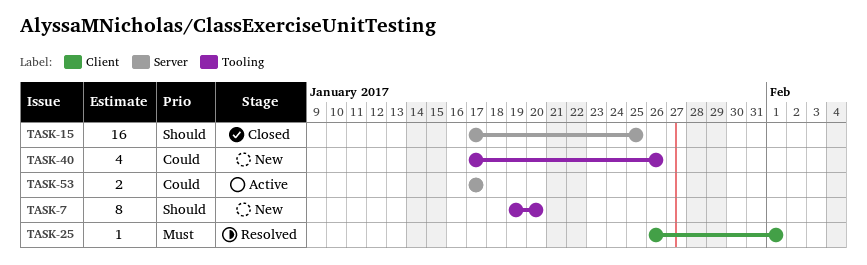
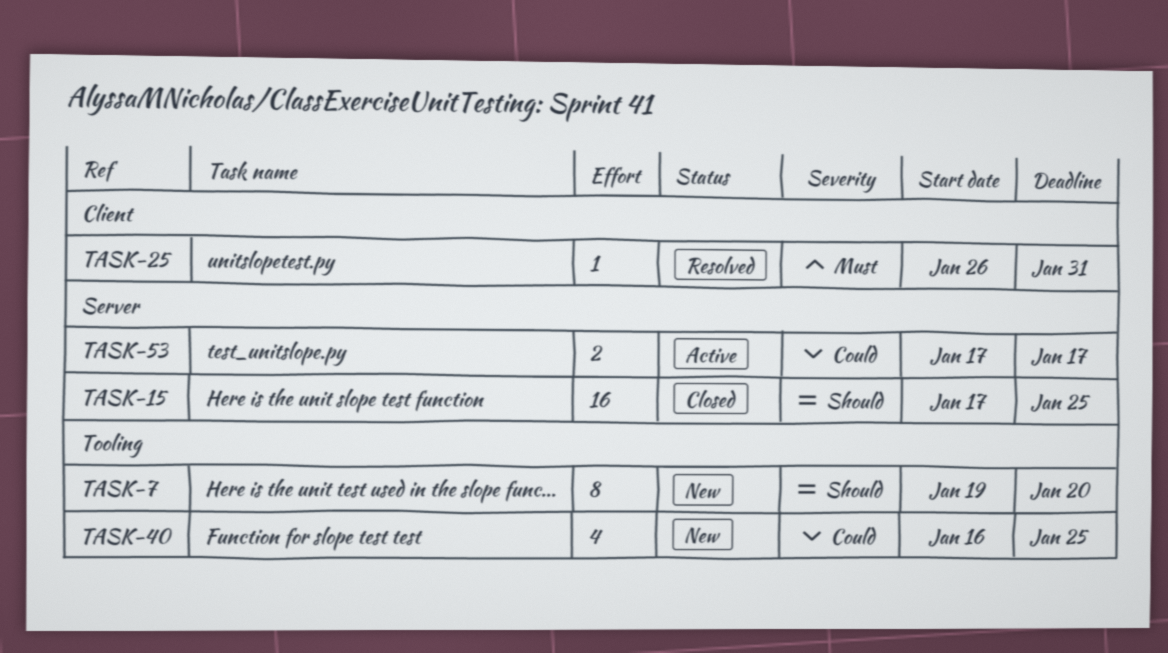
TASK-25, due: Feb 1 -> Jan 31
TASK-40, start: Jan 17 -> Jan 16
TASK-40, due: Jan 26 -> Jan 25

